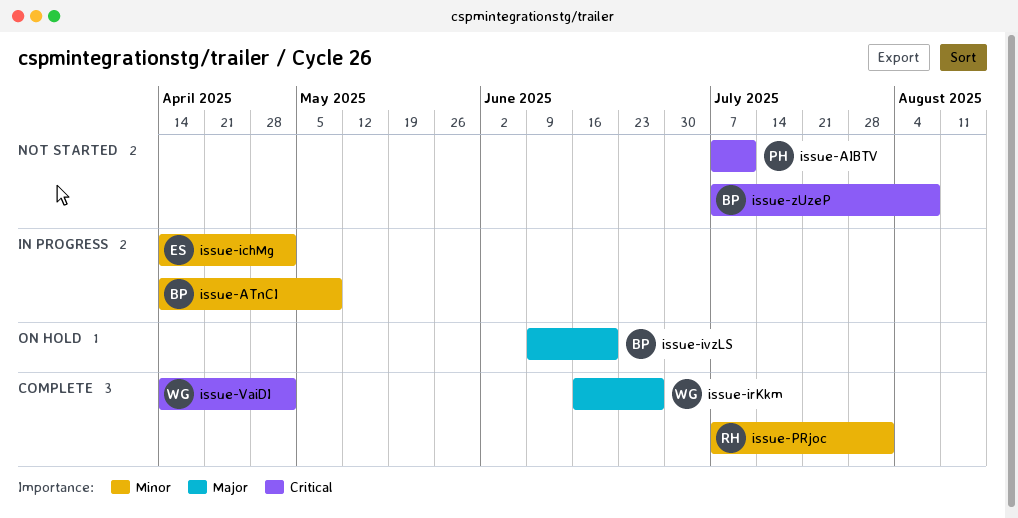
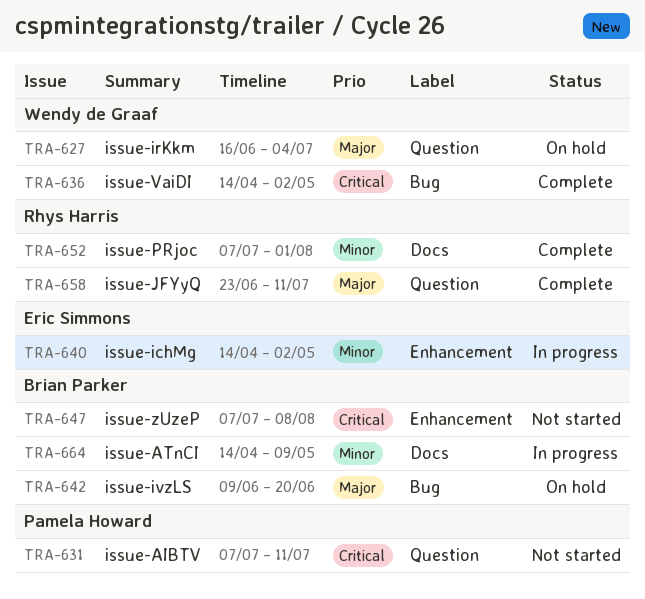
issue-irKkm, status: Complete -> On hold
issue-irKkm, due: Jun 27 -> Jul 4
issue-JFYyQ: none -> present

